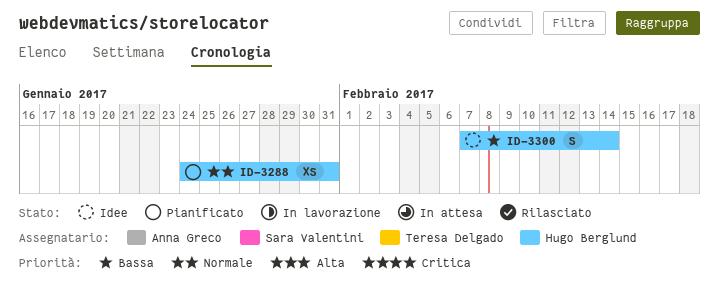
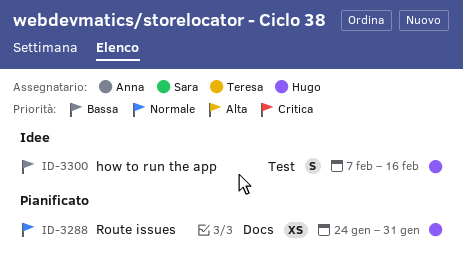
ID-3300, due: Feb 14 -> Feb 16

